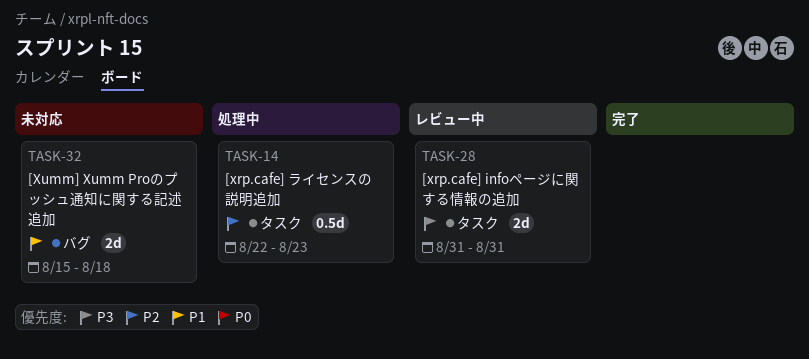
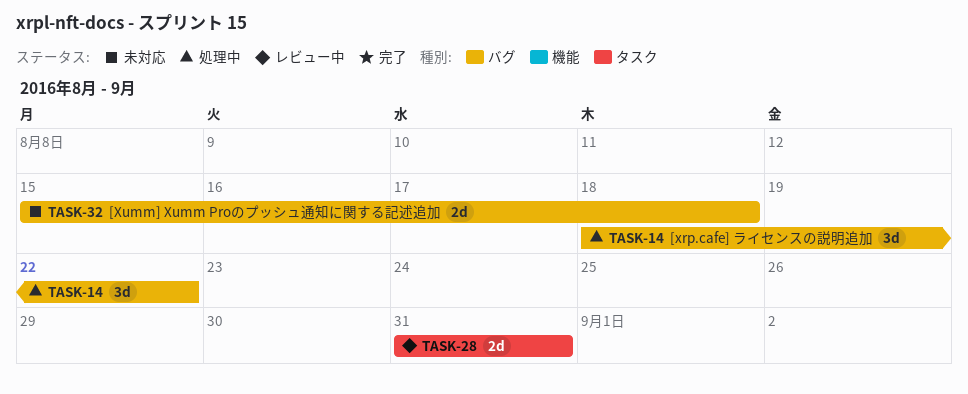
TASK-14, label: タスク -> バグ
TASK-14, estimate: 0.5d -> 3d
TASK-14, start: Aug 22 -> Aug 18
TASK-14, due: Aug 23 -> Aug 22

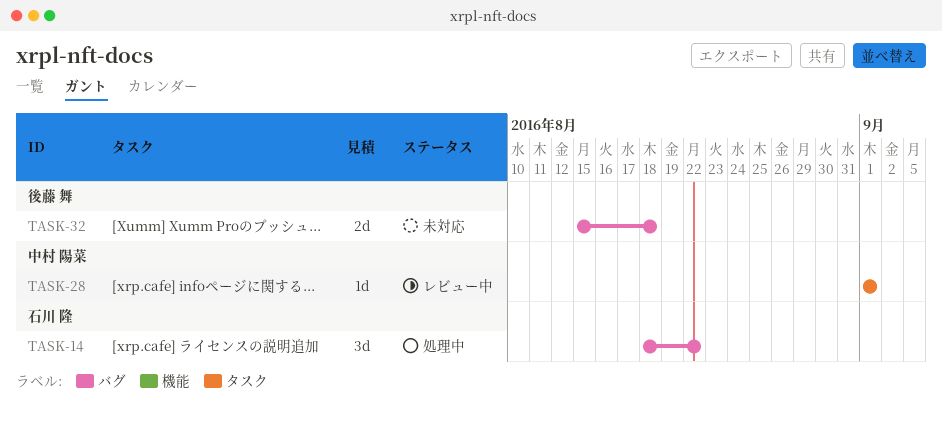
TASK-28, estimate: 2d -> 1d
TASK-28, start: Aug 31 -> Sep 1
TASK-28, due: Aug 31 -> Sep 1

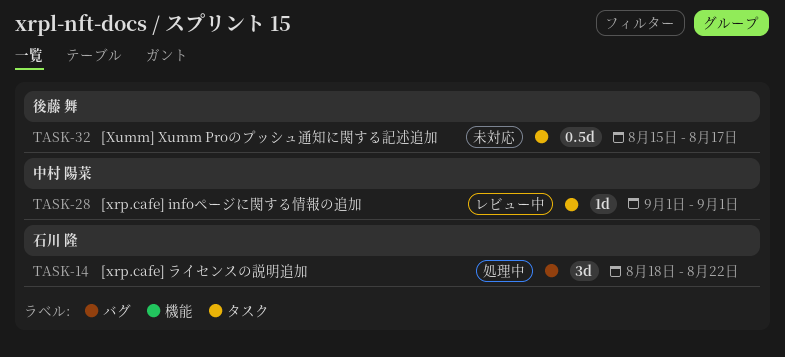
TASK-32, label: バグ -> タスク
TASK-32, estimate: 2d -> 0.5d
TASK-32, due: Aug 18 -> Aug 17

